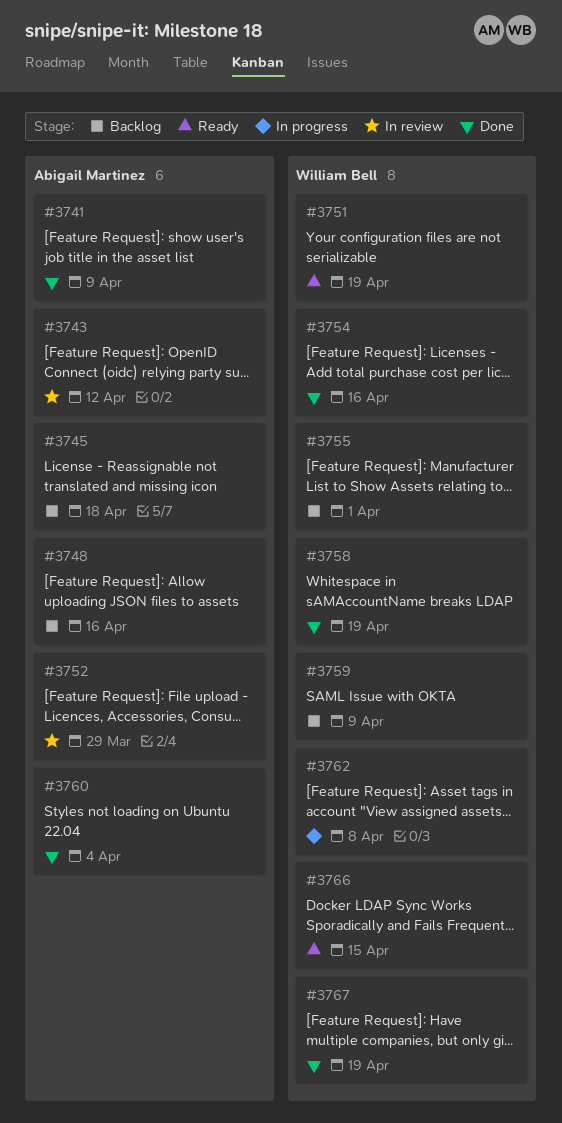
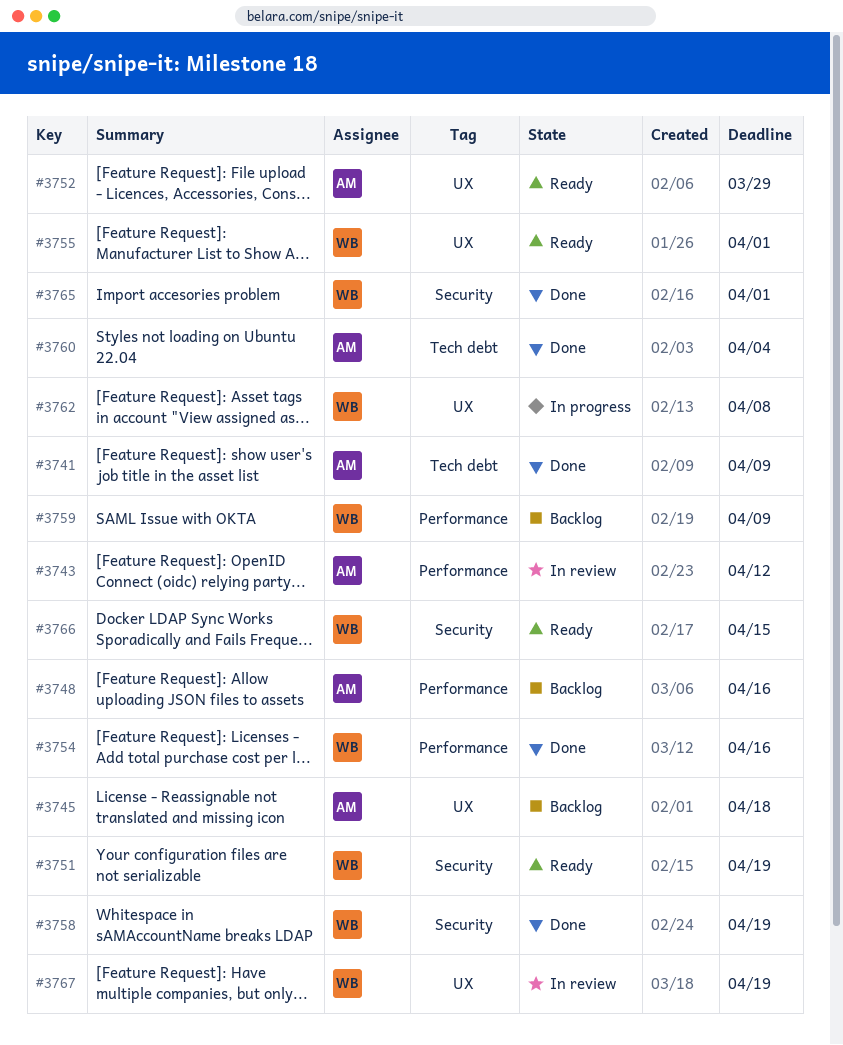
#3752, status: In review -> Ready
#3755, status: Backlog -> Ready
#3765: none -> present
#3767, status: Done -> In review

